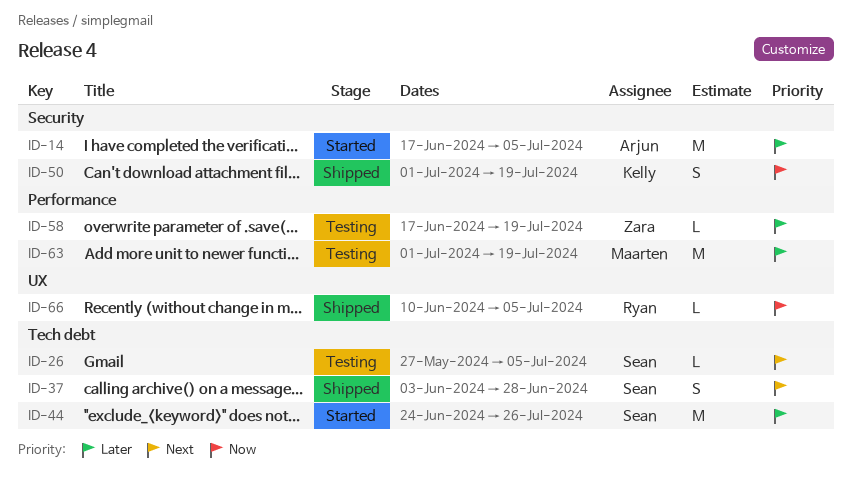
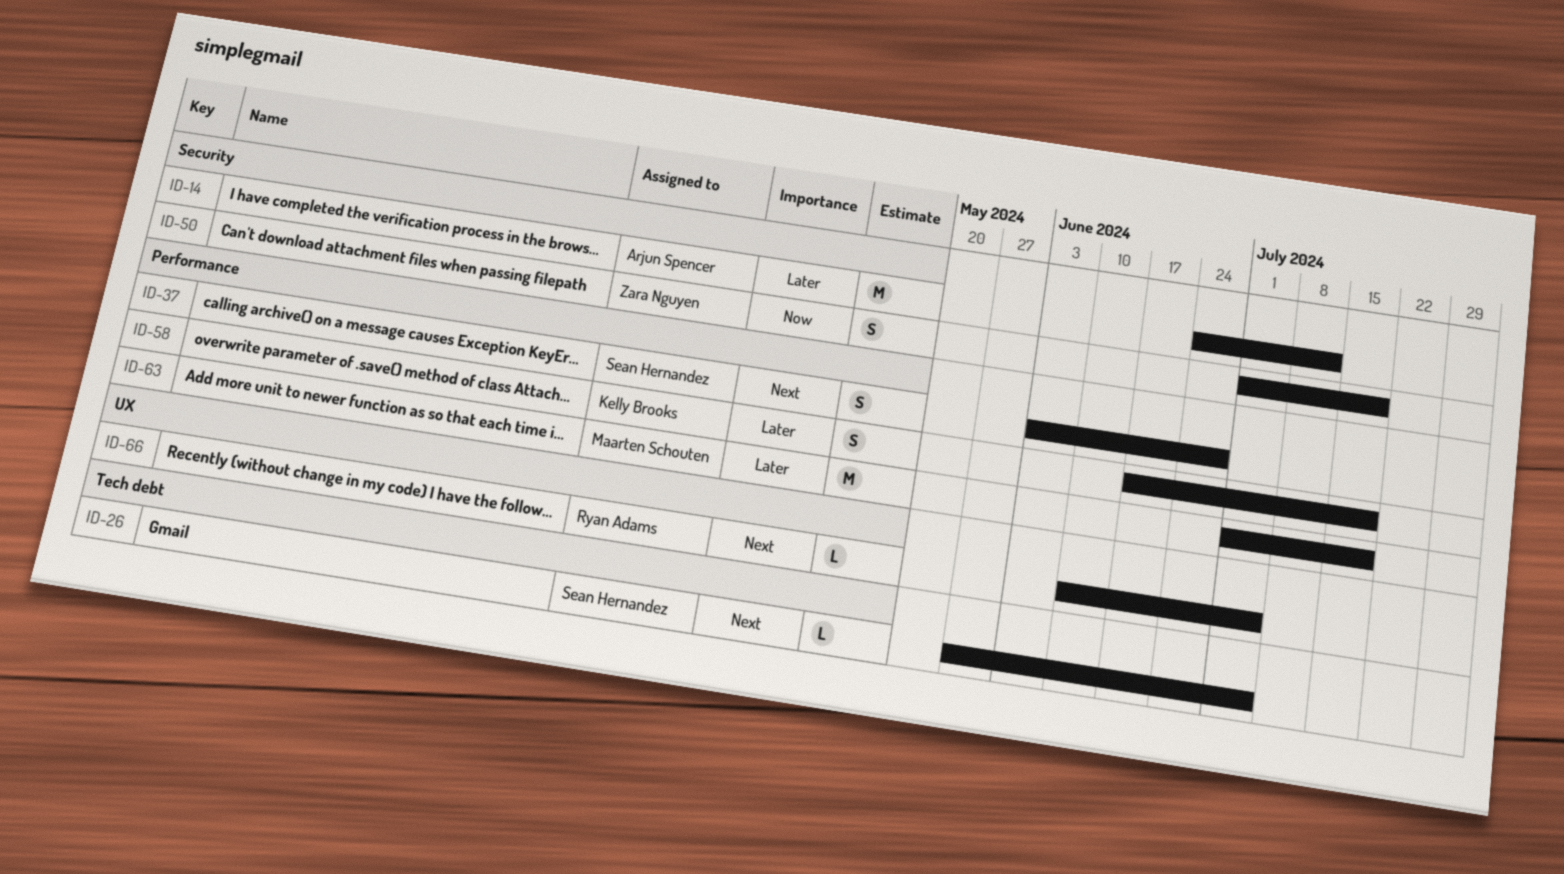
ID-14, start: Jun 17 -> Jun 24
ID-14, due: Jul 5 -> Jul 12
ID-37, label: Tech debt -> Performance
ID-44: present -> none
ID-50, owner: Kelly Brooks -> Zara Nguyen
ID-58, owner: Zara Nguyen -> Kelly Brooks
ID-58, estimate: L -> S
ID-66, priority: Now -> Next

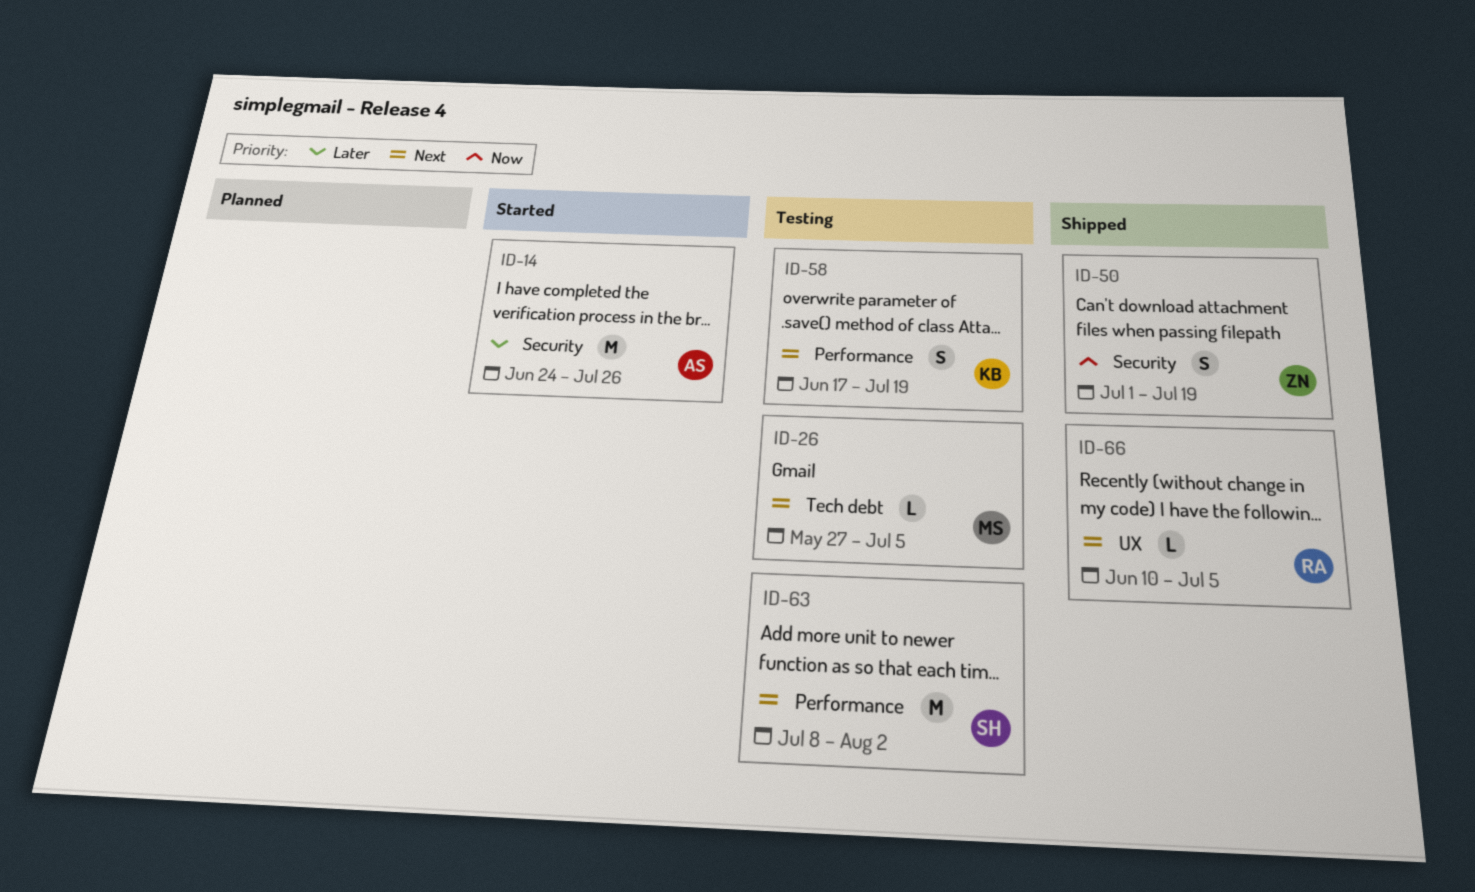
ID-14, due: Jul 12 -> Jul 26
ID-26, owner: Sean Hernandez -> Maarten Schouten
ID-37: present -> none
ID-58, priority: Later -> Next
ID-63, owner: Maarten Schouten -> Sean Hernandez
ID-63, priority: Later -> Next
ID-63, start: Jul 1 -> Jul 8
ID-63, due: Jul 19 -> Aug 2

